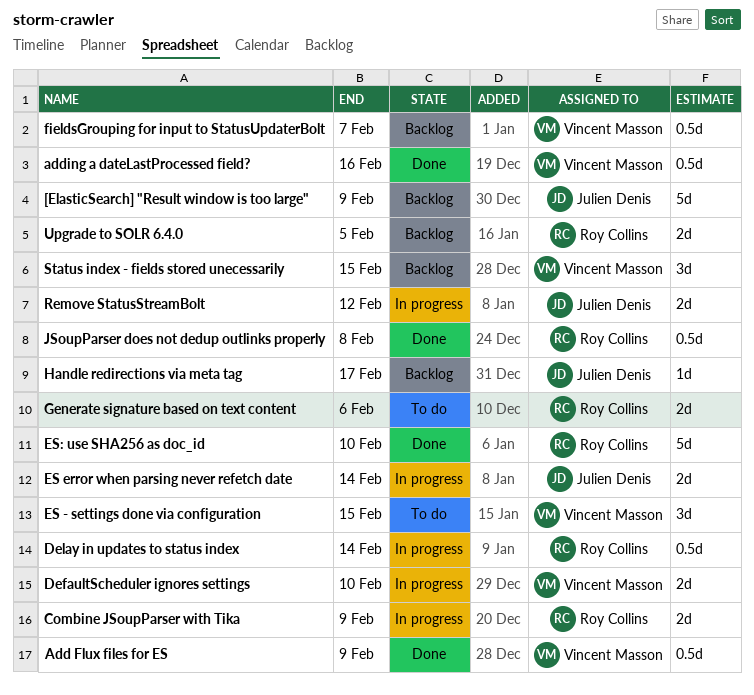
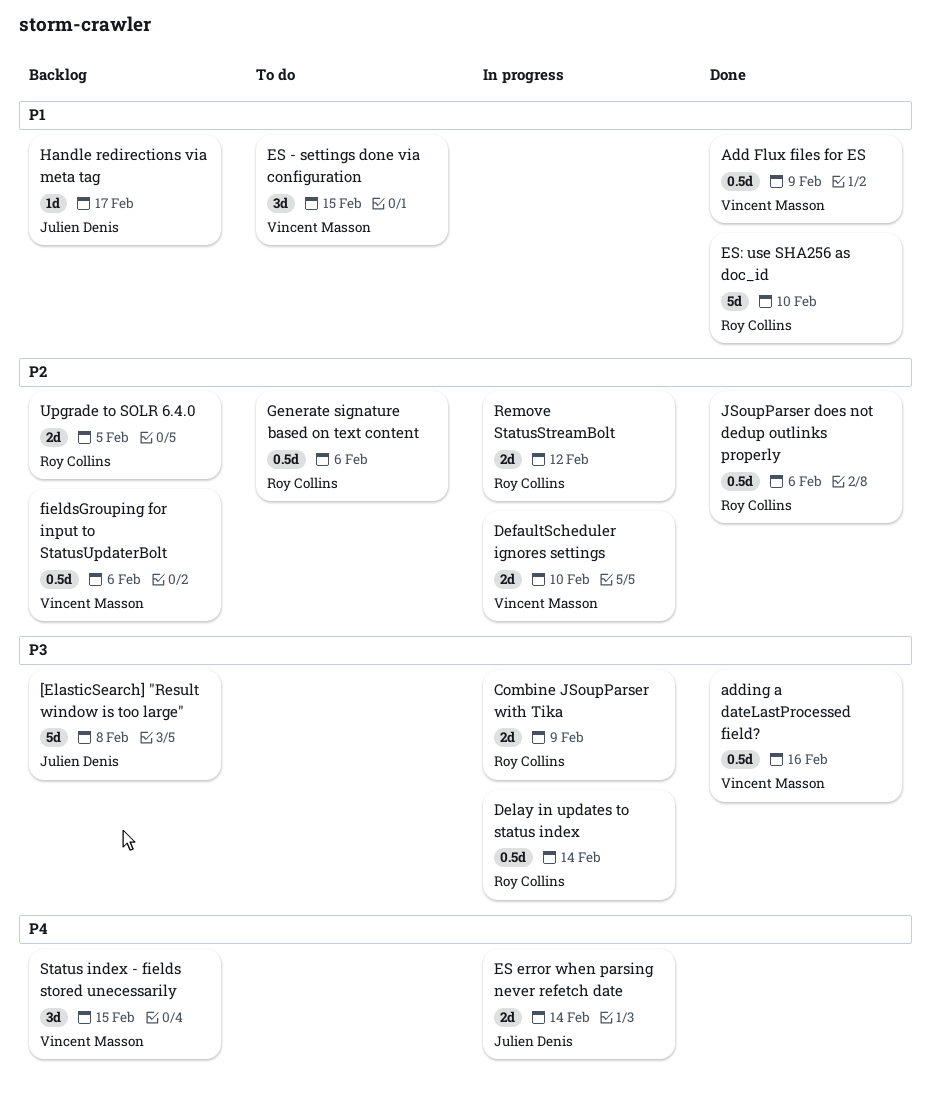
[ElasticSearch] "Result window is too large", due: Feb 9 -> Feb 8
fieldsGrouping for input to StatusUpdaterBolt, due: Feb 7 -> Feb 6
Generate signature based on text content, estimate: 2d -> 0.5d
JSoupParser does not dedup outlinks properly, due: Feb 8 -> Feb 6
Remove StatusStreamBolt, owner: Julien Denis -> Roy Collins

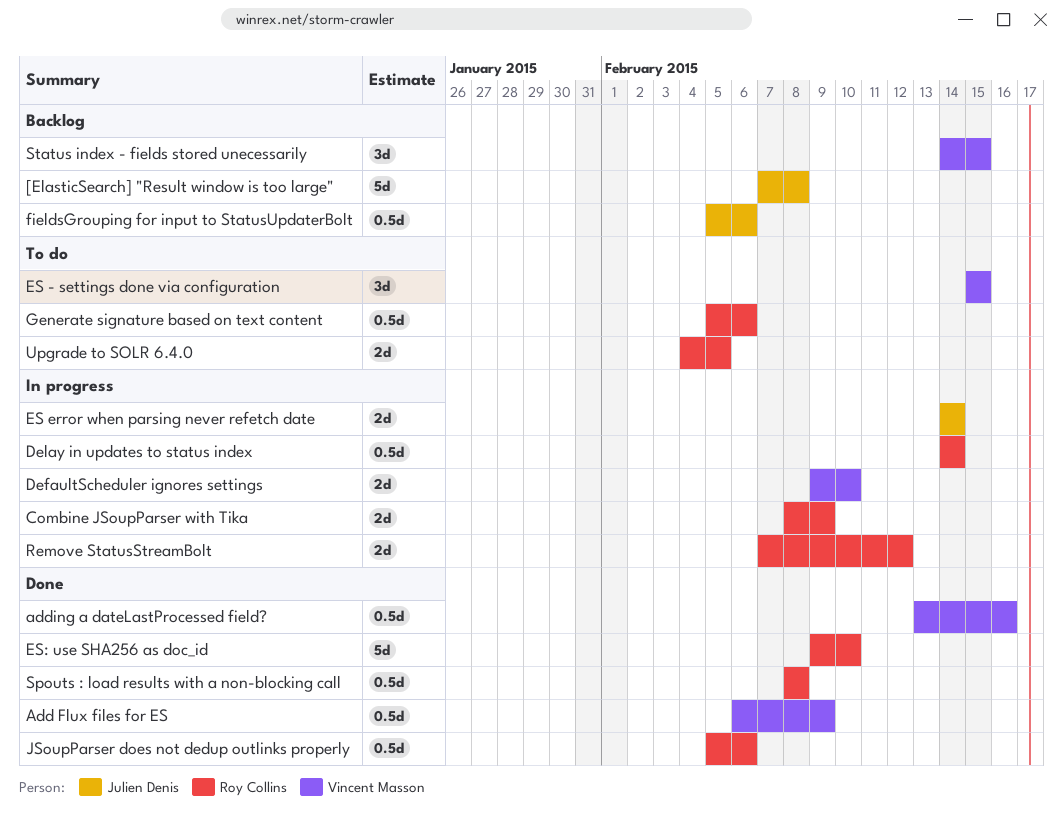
fieldsGrouping for input to StatusUpdaterBolt, owner: Vincent Masson -> Julien Denis
Handle redirections via meta tag: present -> none
Spouts : load results with a non-blocking call: none -> present
Upgrade to SOLR 6.4.0, status: Backlog -> To do

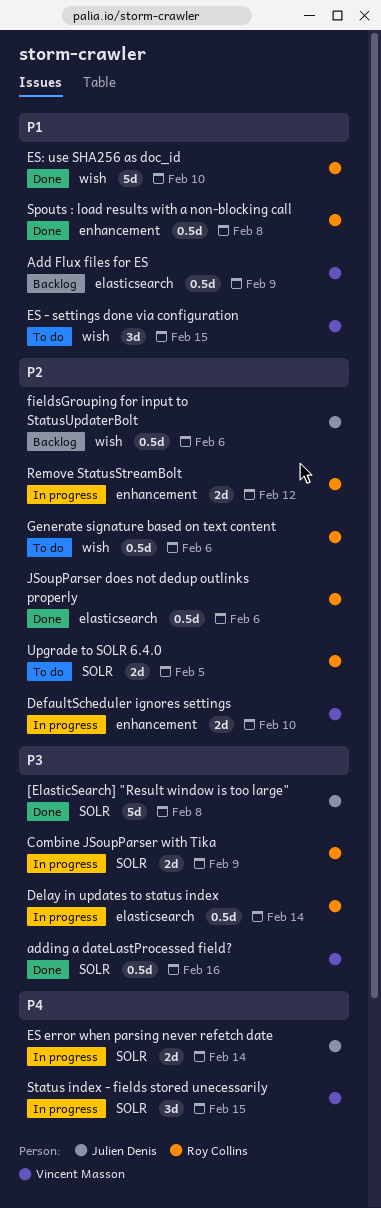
[ElasticSearch] "Result window is too large", status: Backlog -> Done
Add Flux files for ES, status: Done -> Backlog
Status index - fields stored unecessarily, status: Backlog -> In progress

